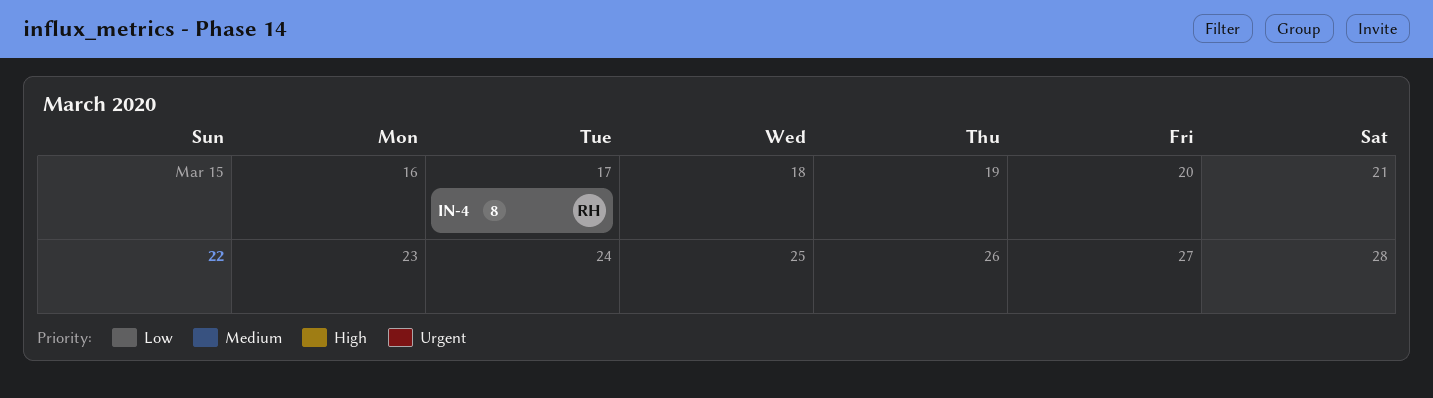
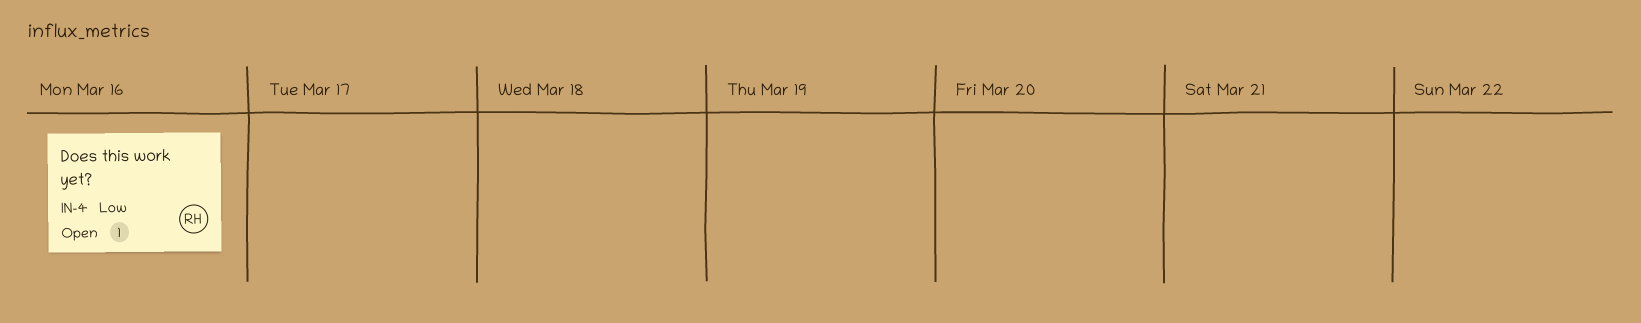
IN-4, estimate: 8 -> 1
IN-4, due: Mar 17 -> Mar 16

